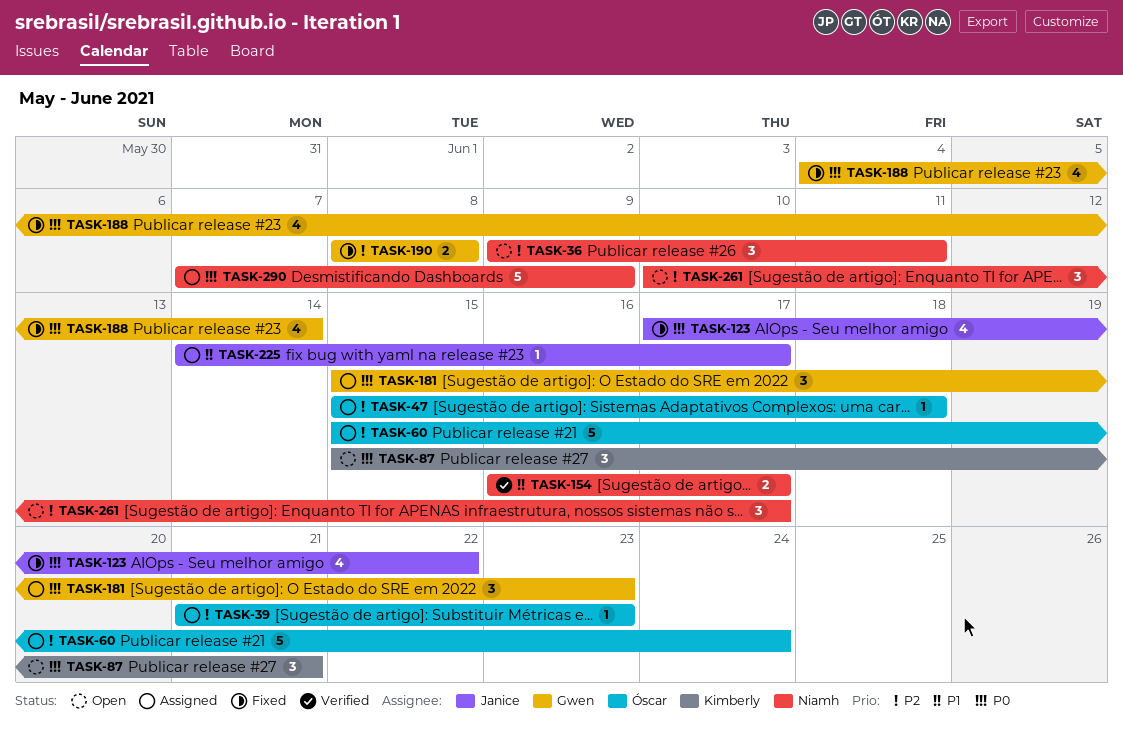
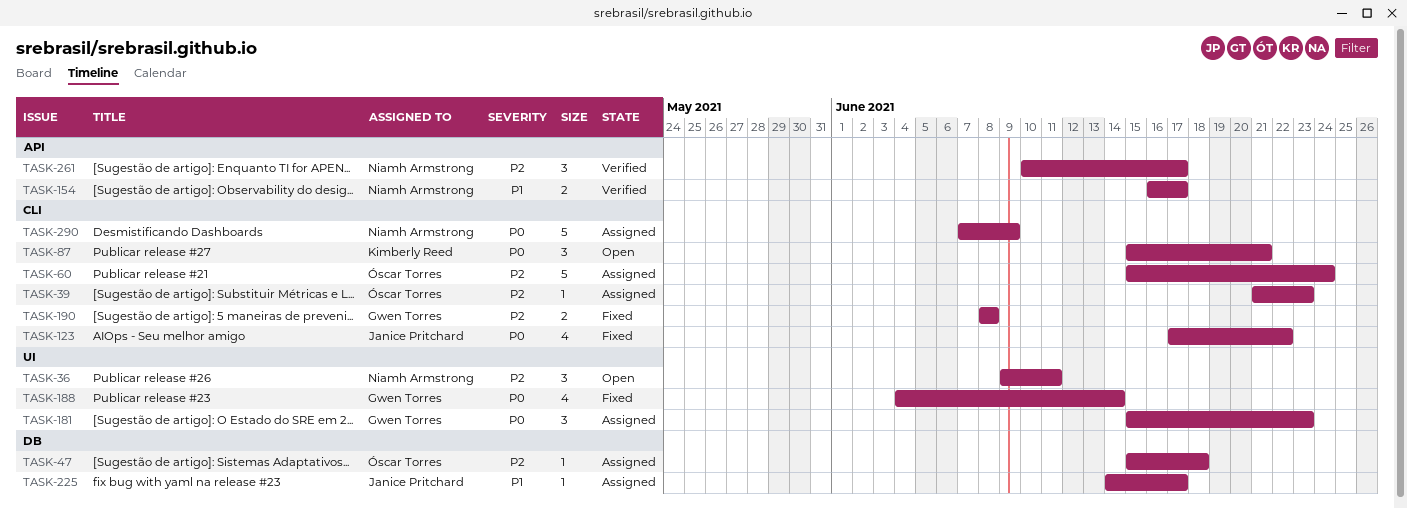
TASK-261, status: Open -> Verified

